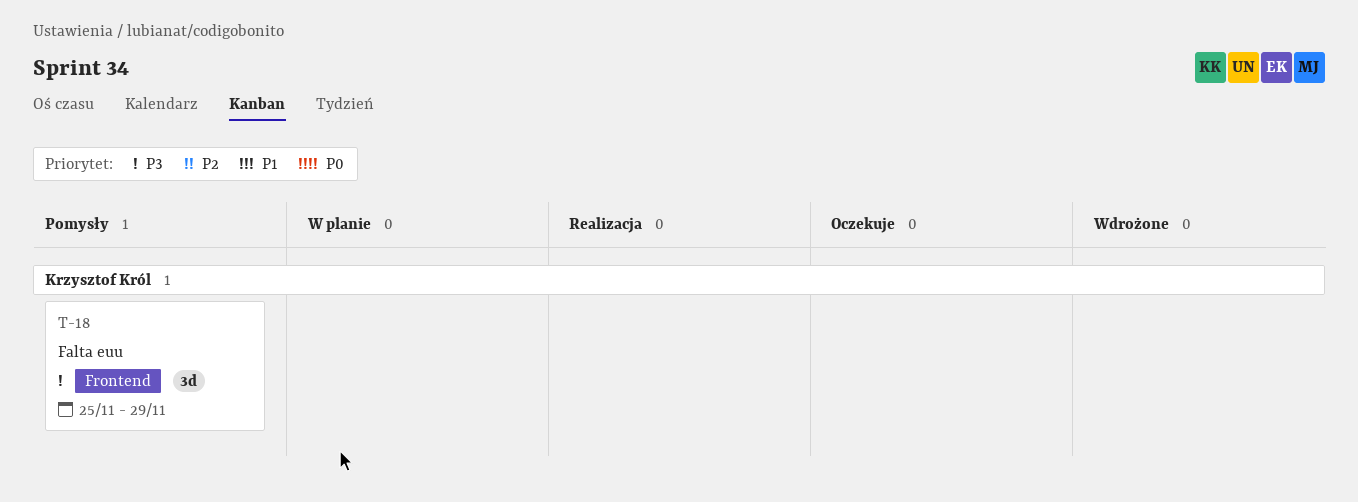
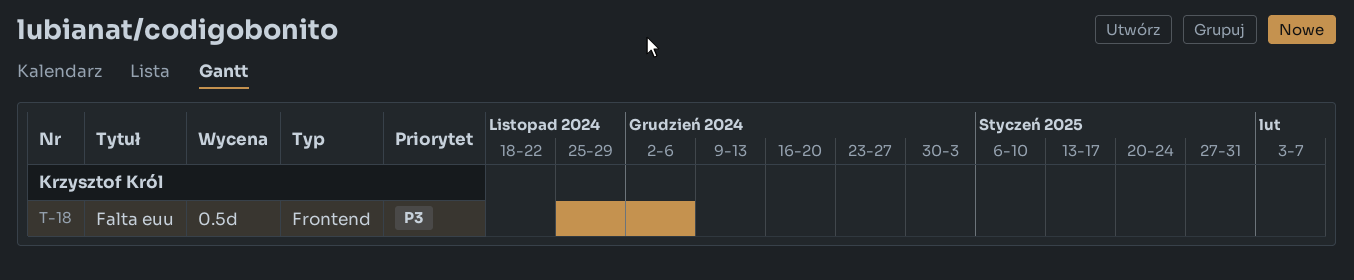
T-18, estimate: 3d -> 0.5d
T-18, due: Nov 29 -> Dec 6

